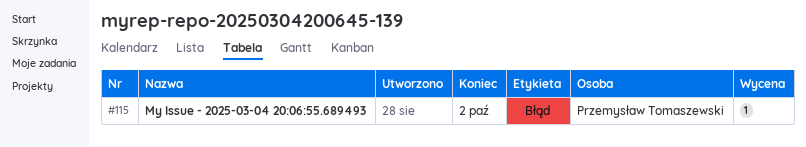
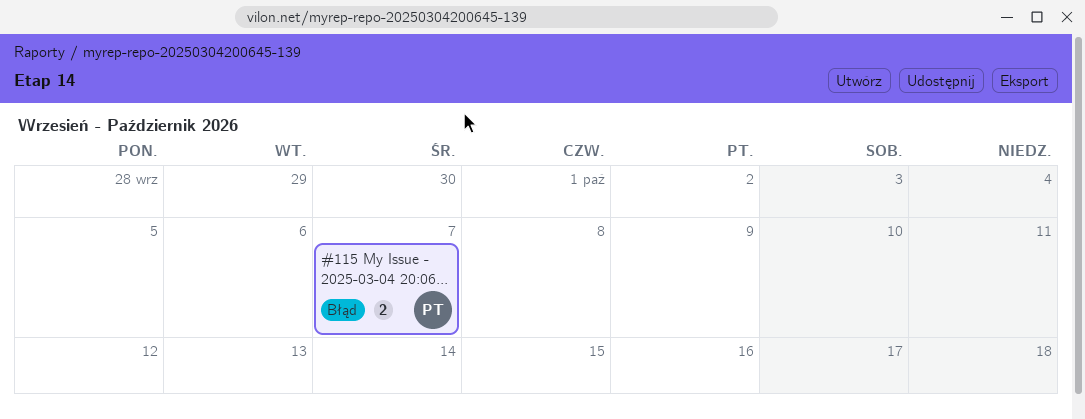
#115, estimate: 1 -> 2
#115, due: Oct 2 -> Oct 7

